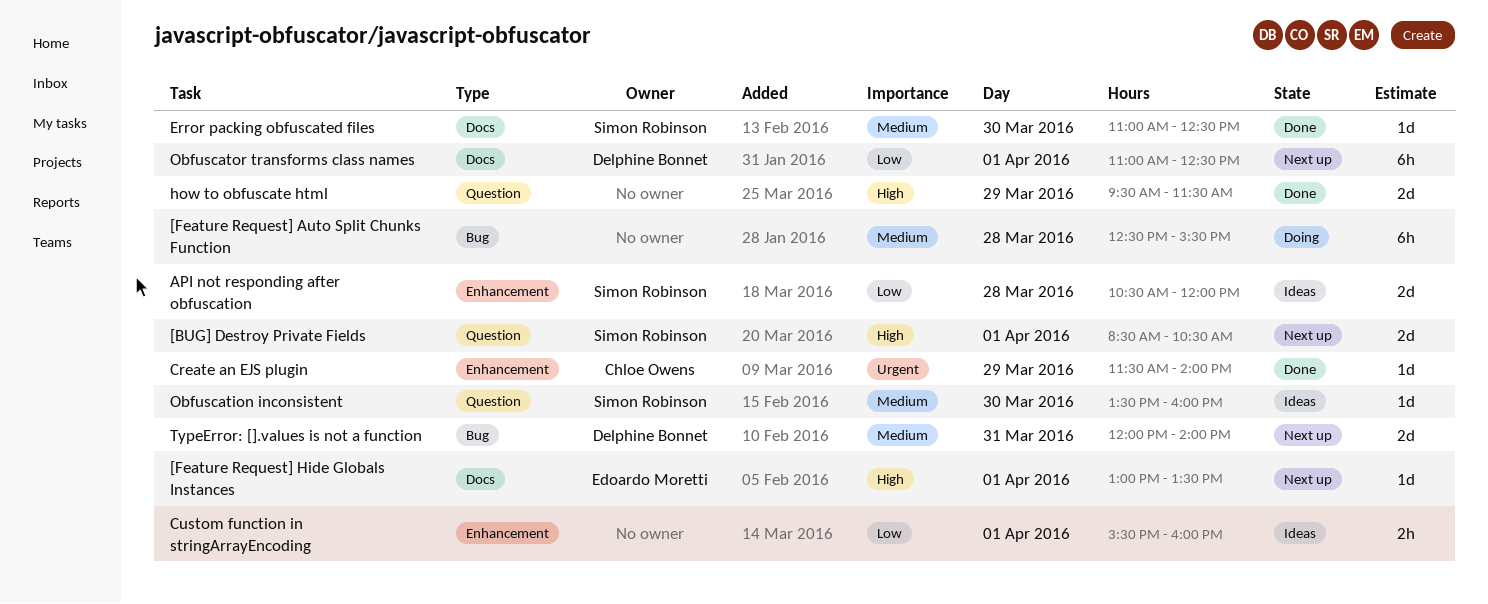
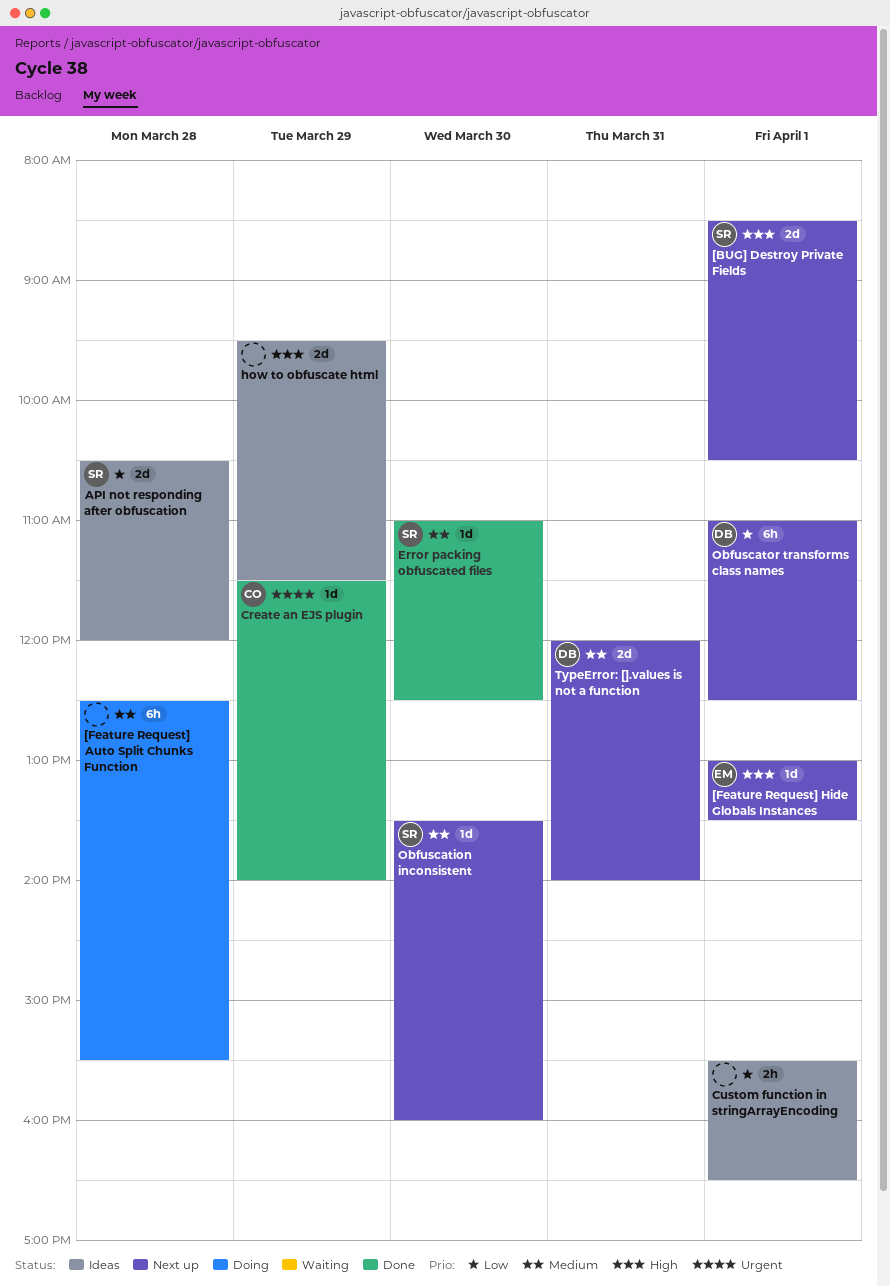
Custom function in stringArrayEncoding, ends: 16:00 -> 16:30
how to obfuscate html, status: Done -> Ideas
Obfuscation inconsistent, status: Ideas -> Next up

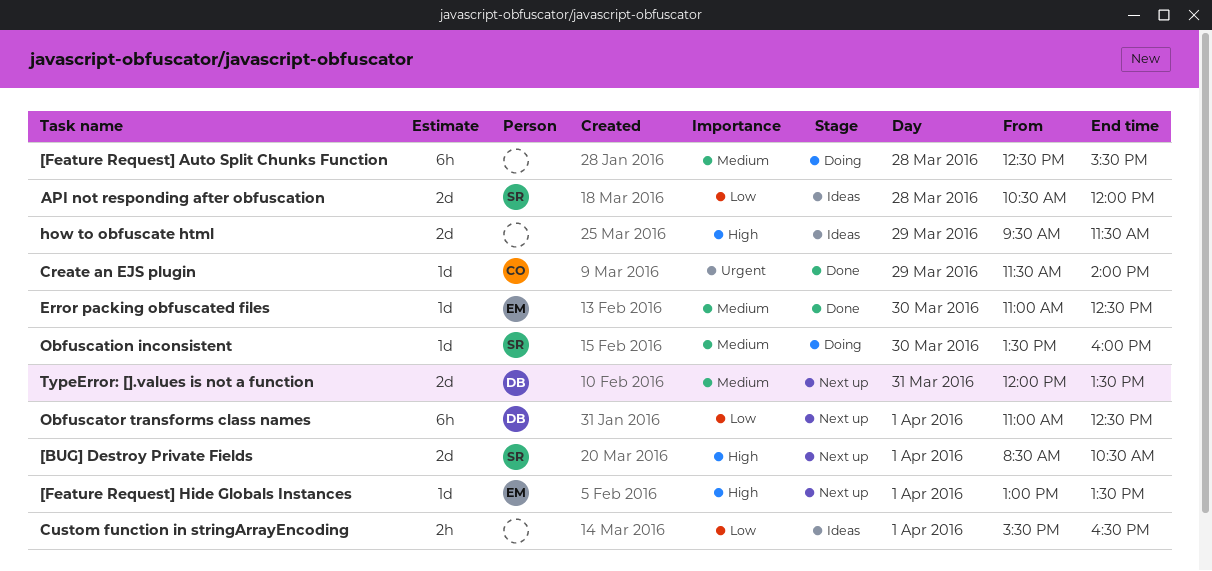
Error packing obfuscated files, owner: SR -> EM
Obfuscation inconsistent, status: Next up -> Doing
TypeError: [].values is not a function, ends: 14:00 -> 13:30

